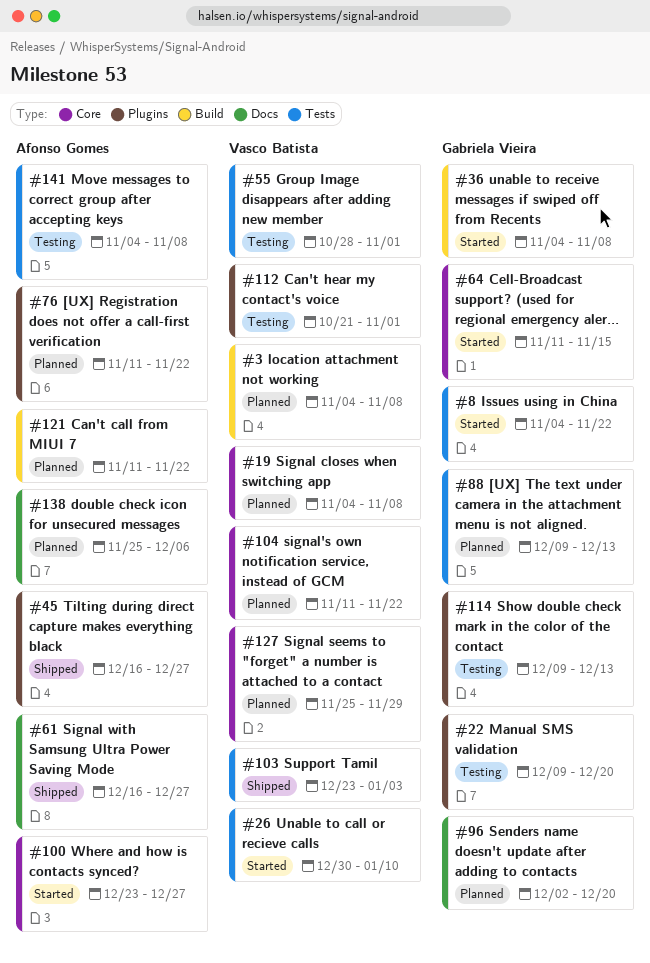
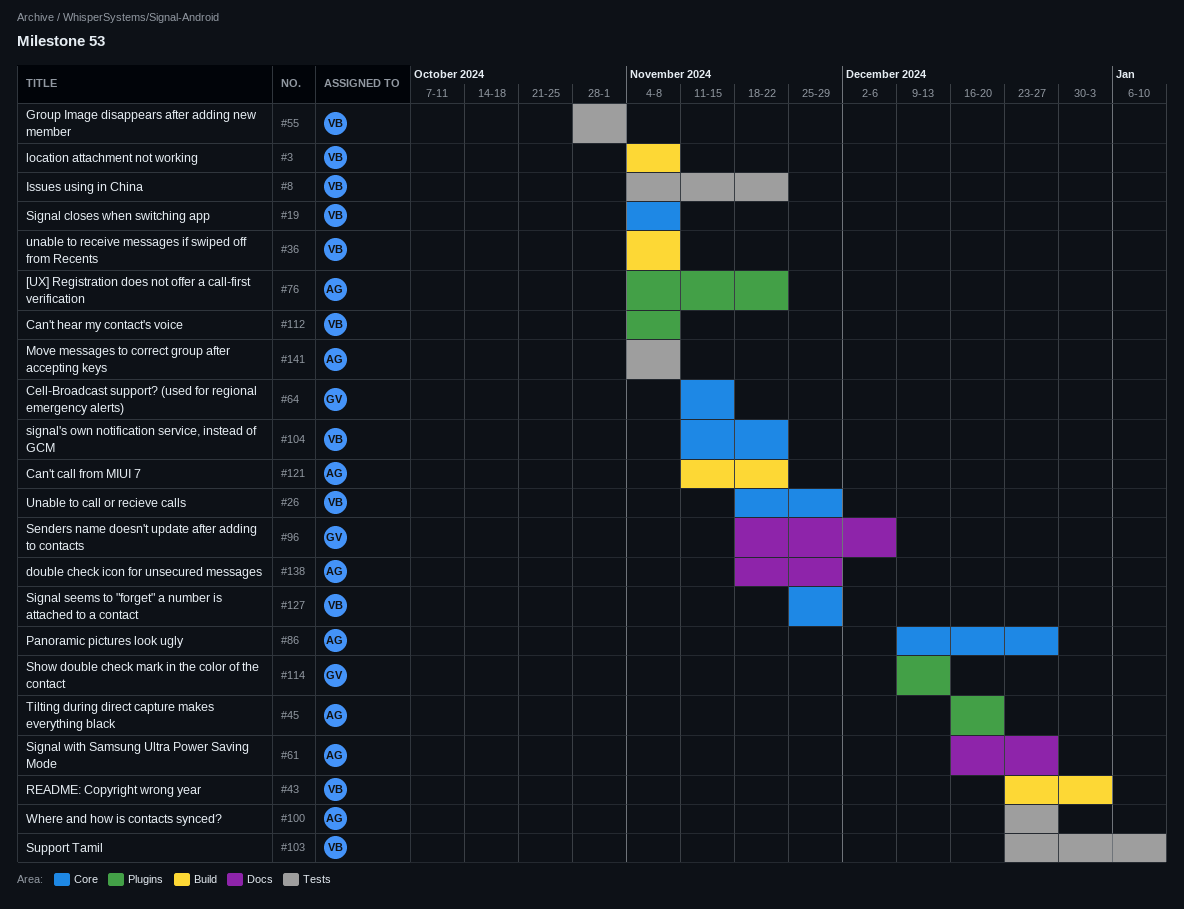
#8, owner: Gabriela Vieira -> Vasco Batista
#22: present -> none
#26, label: Tests -> Core
#26, start: Dec 30 -> Nov 18
#26, due: Jan 10 -> Nov 29
#36, owner: Gabriela Vieira -> Vasco Batista
#43: none -> present
#45, due: Dec 27 -> Dec 20
#76, start: Nov 11 -> Nov 4
#86: none -> present
#88: present -> none
#96, start: Dec 2 -> Nov 18
#96, due: Dec 20 -> Dec 6
#100, label: Core -> Tests
#103, due: Jan 3 -> Jan 10
#112, start: Oct 21 -> Nov 4
#112, due: Nov 1 -> Nov 8
#138, start: Nov 25 -> Nov 18
#138, due: Dec 6 -> Nov 29

